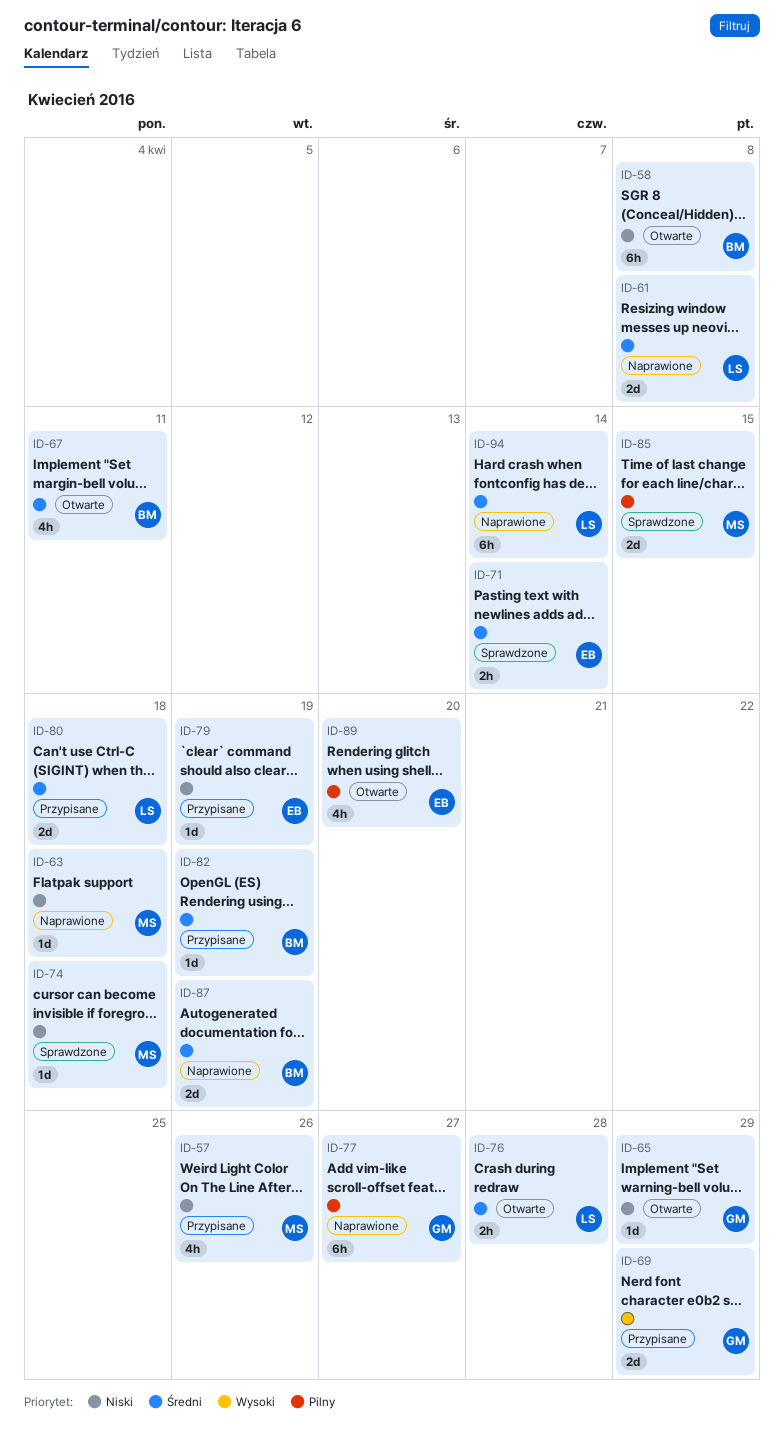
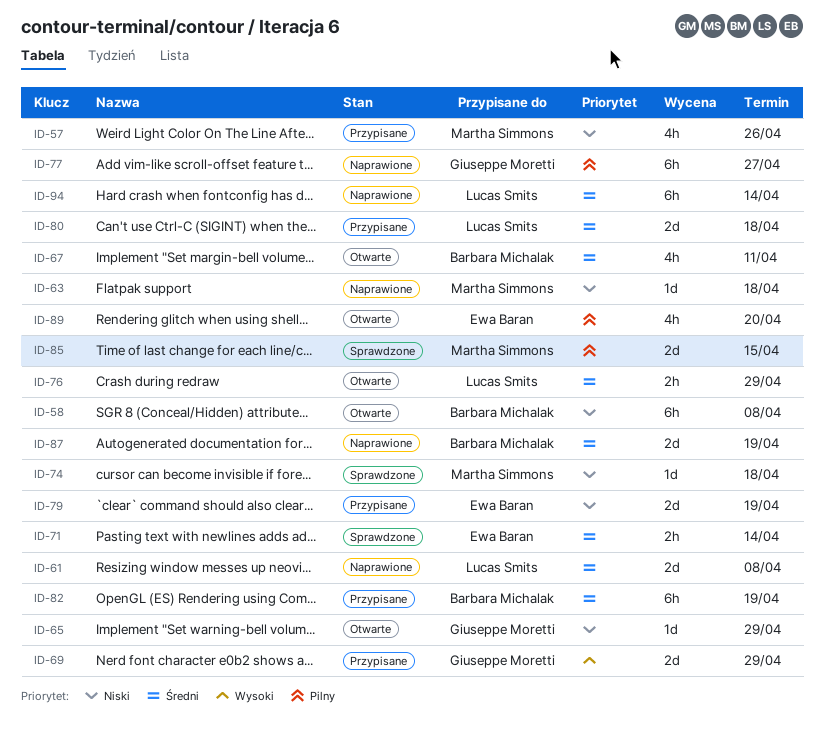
ID-76, due: Apr 28 -> Apr 29
ID-79, estimate: 1d -> 2d
ID-82, estimate: 1d -> 6h

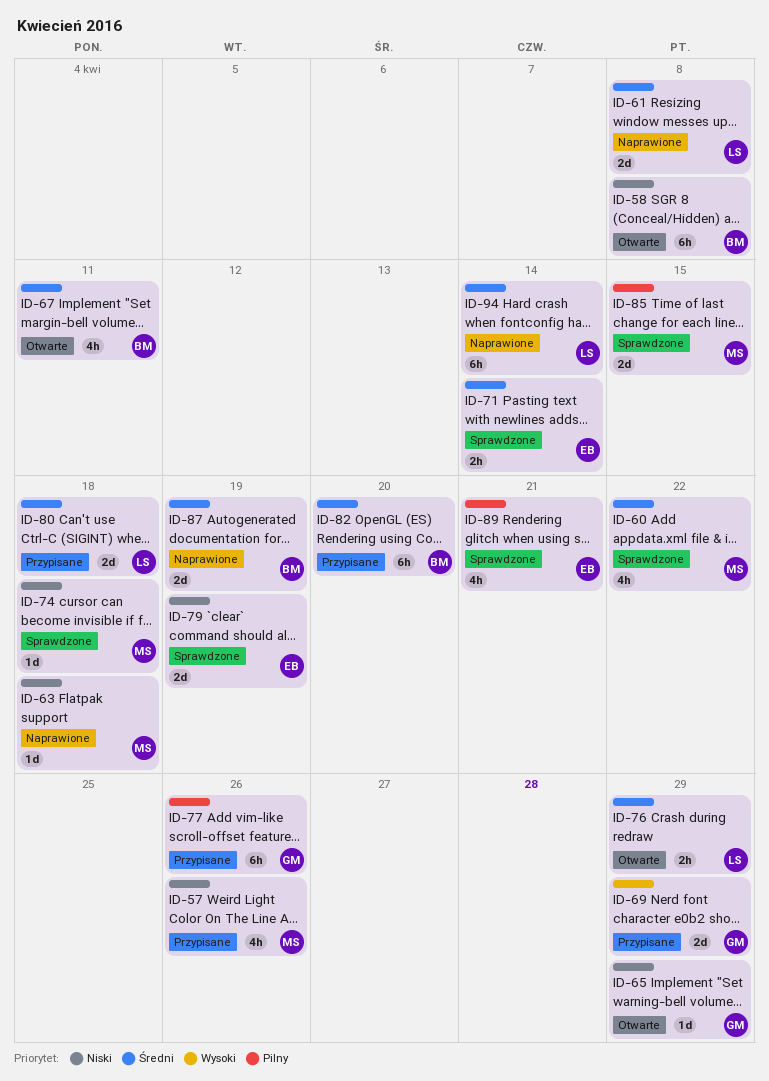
ID-60: none -> present
ID-77, status: Naprawione -> Przypisane
ID-77, due: Apr 27 -> Apr 26
ID-79, status: Przypisane -> Sprawdzone
ID-82, due: Apr 19 -> Apr 20
ID-89, status: Otwarte -> Sprawdzone
ID-89, due: Apr 20 -> Apr 21

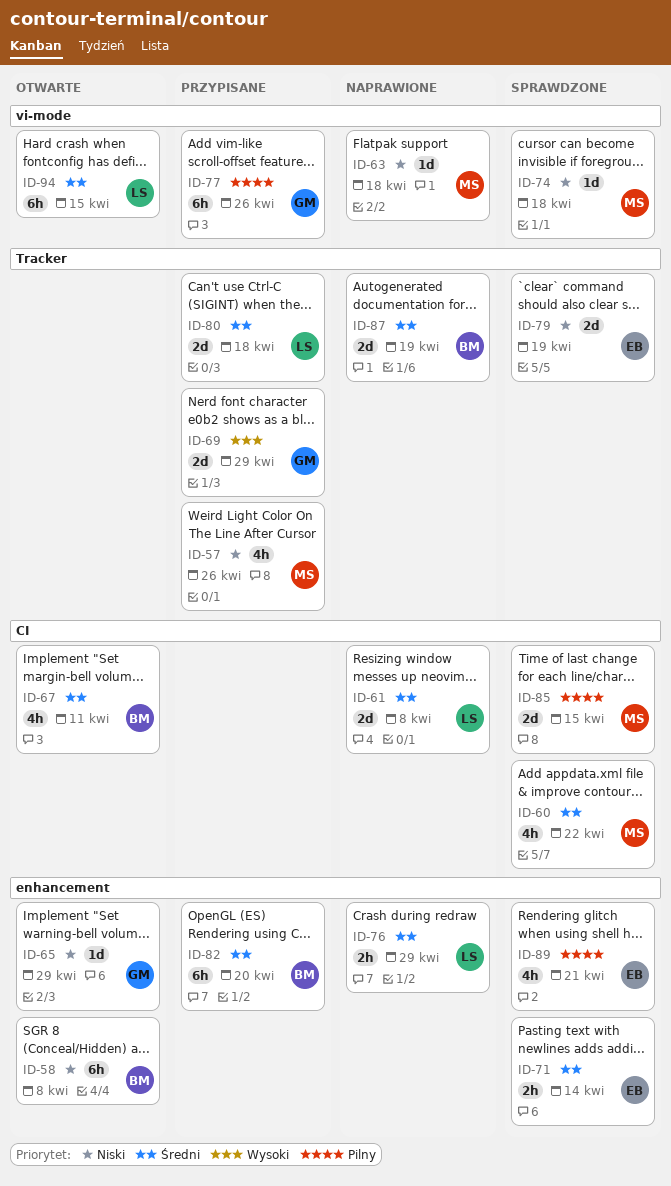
ID-76, status: Otwarte -> Naprawione
ID-94, status: Naprawione -> Otwarte
ID-94, due: Apr 14 -> Apr 15

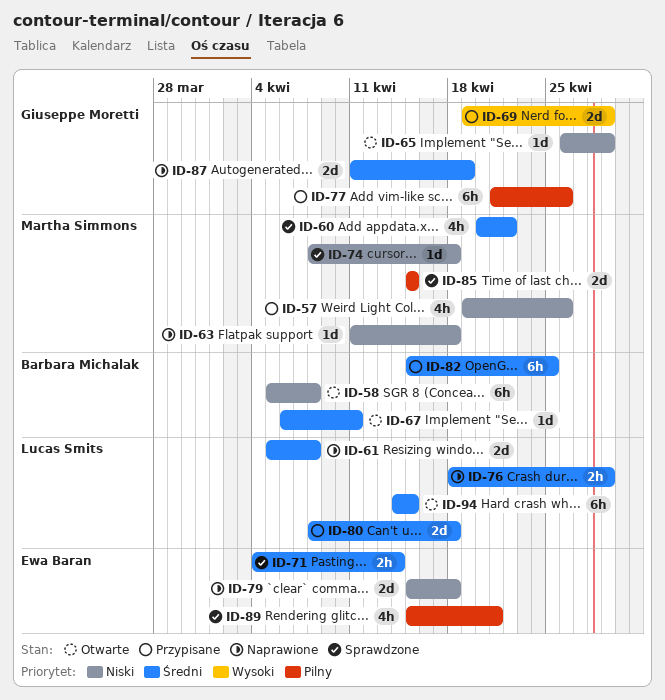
ID-67, estimate: 4h -> 1d
ID-79, status: Sprawdzone -> Naprawione
ID-79, due: Apr 19 -> Apr 18
ID-82, due: Apr 20 -> Apr 25
ID-87, owner: Barbara Michalak -> Giuseppe Moretti

